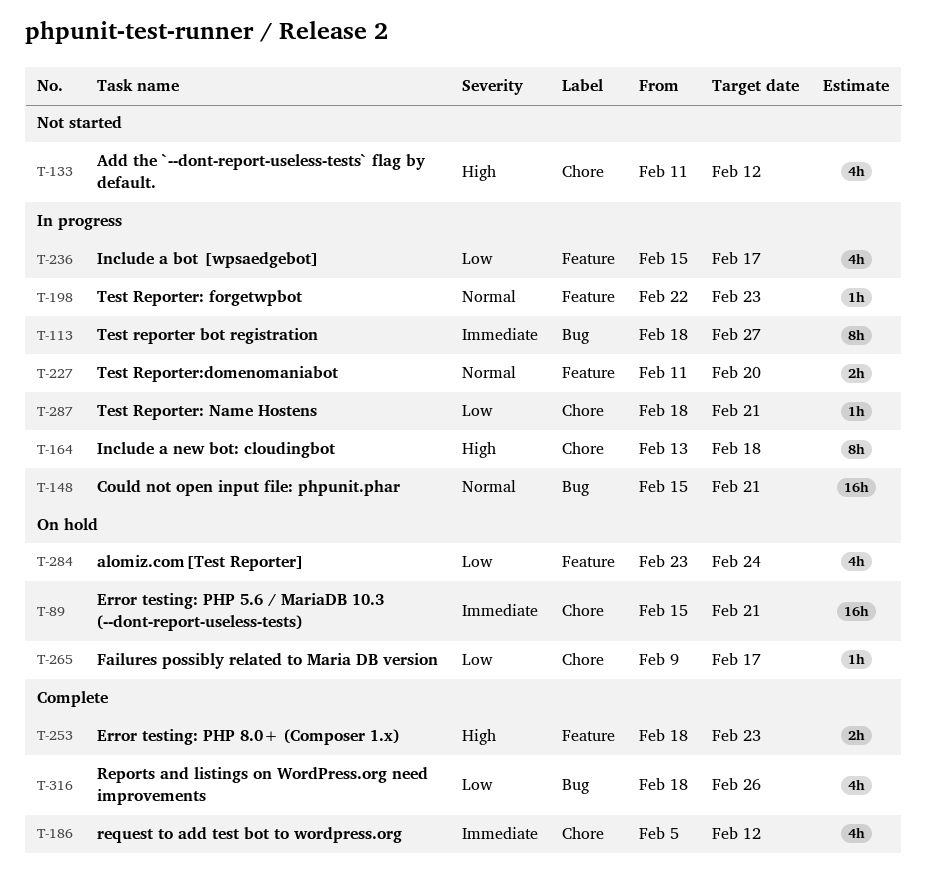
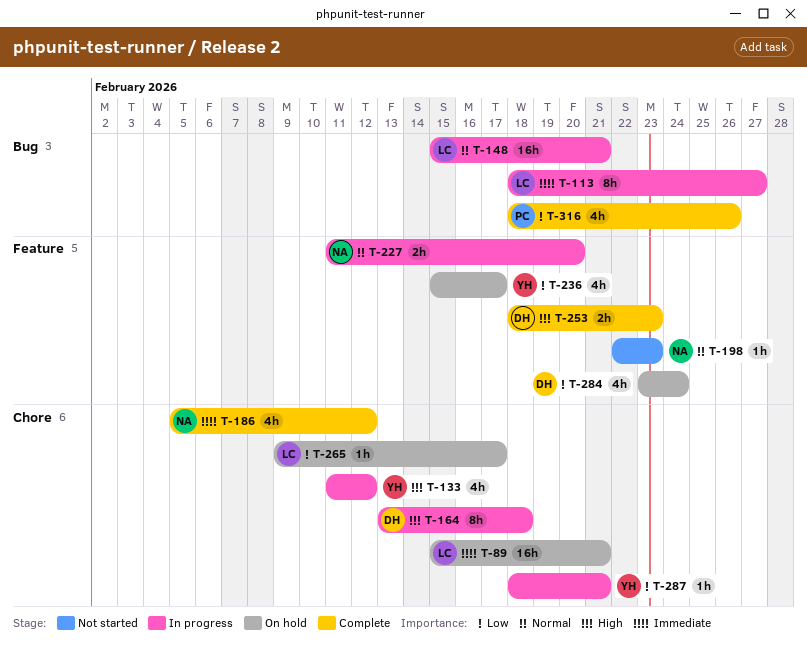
T-133, status: Not started -> In progress
T-198, status: In progress -> Not started
T-236, status: In progress -> On hold

